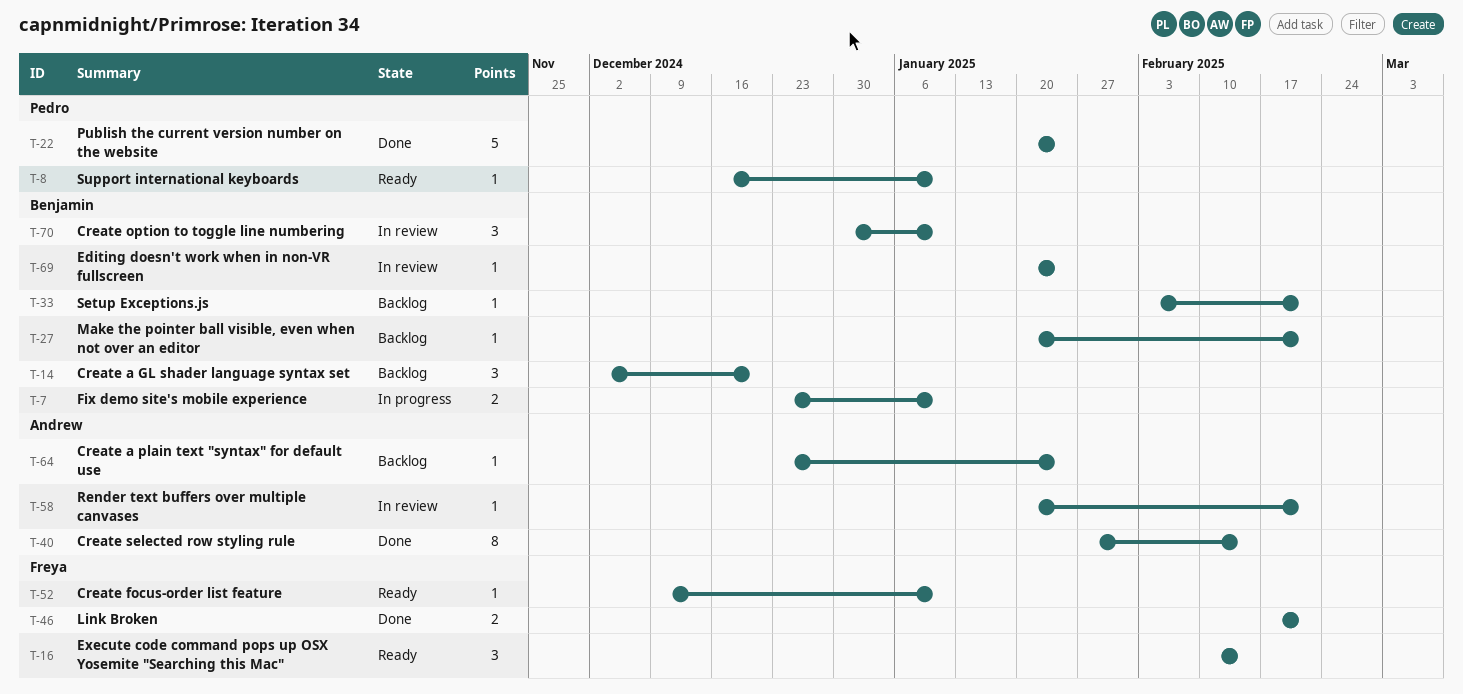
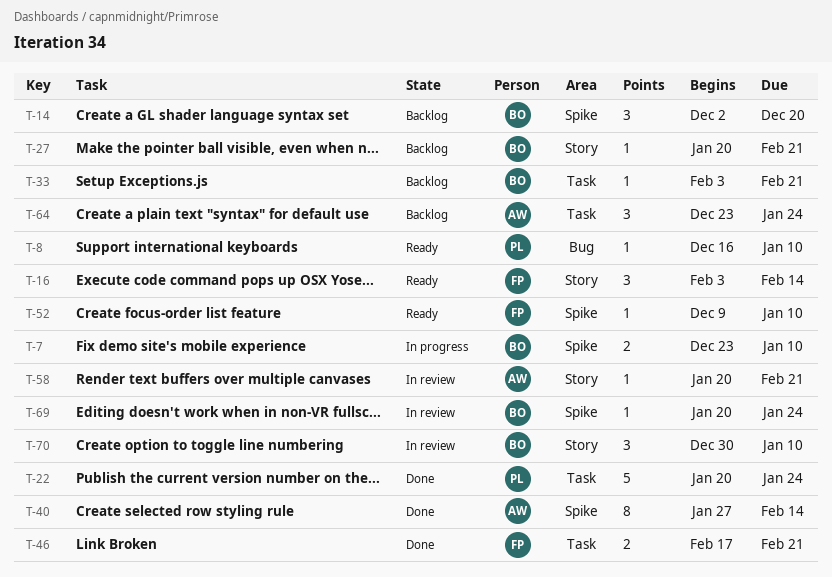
T-16, start: Feb 10 -> Feb 3
T-64, estimate: 1 -> 3

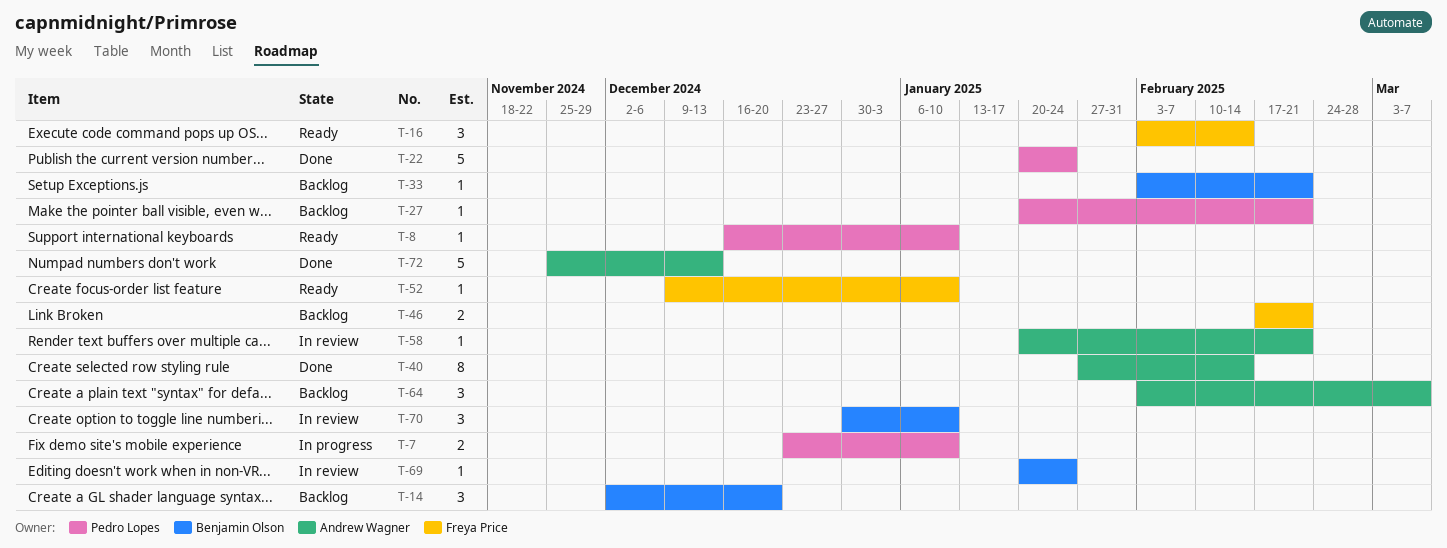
T-7, owner: Benjamin Olson -> Pedro Lopes
T-27, owner: Benjamin Olson -> Pedro Lopes
T-46, status: Done -> Backlog
T-64, start: Dec 23 -> Feb 3
T-64, due: Jan 24 -> Mar 7
T-72: none -> present

